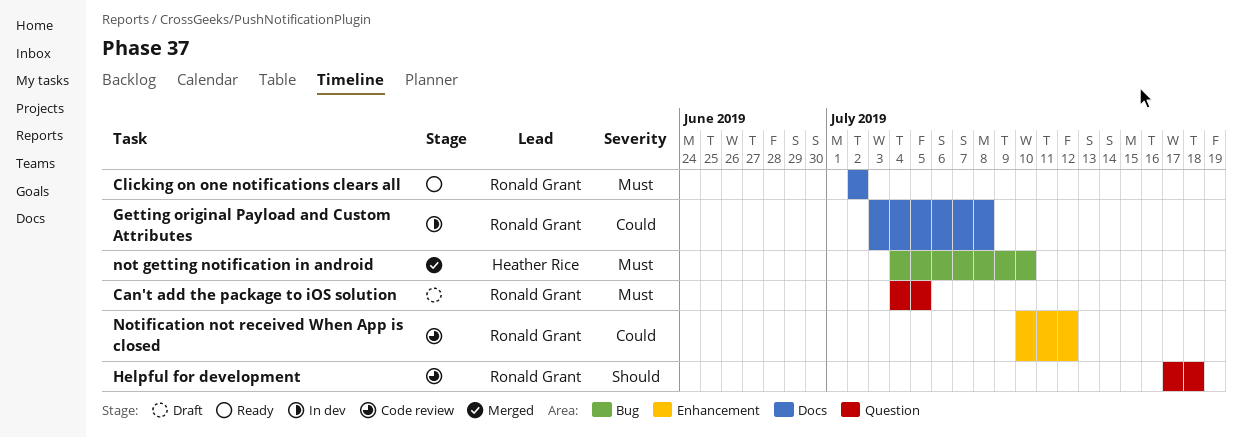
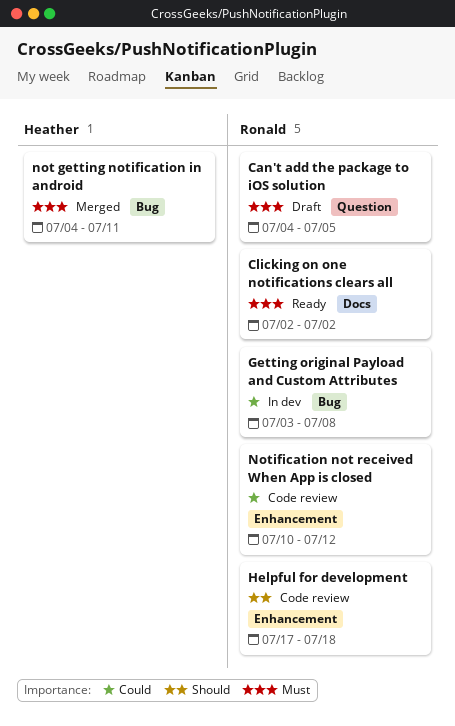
Getting original Payload and Custom Attributes, label: Docs -> Bug
Helpful for development, label: Question -> Enhancement
not getting notification in android, due: Jul 10 -> Jul 11

